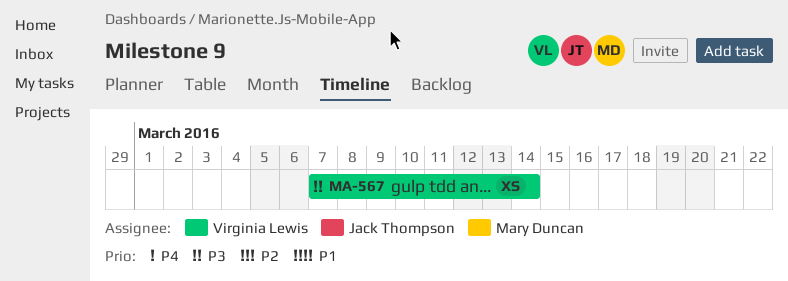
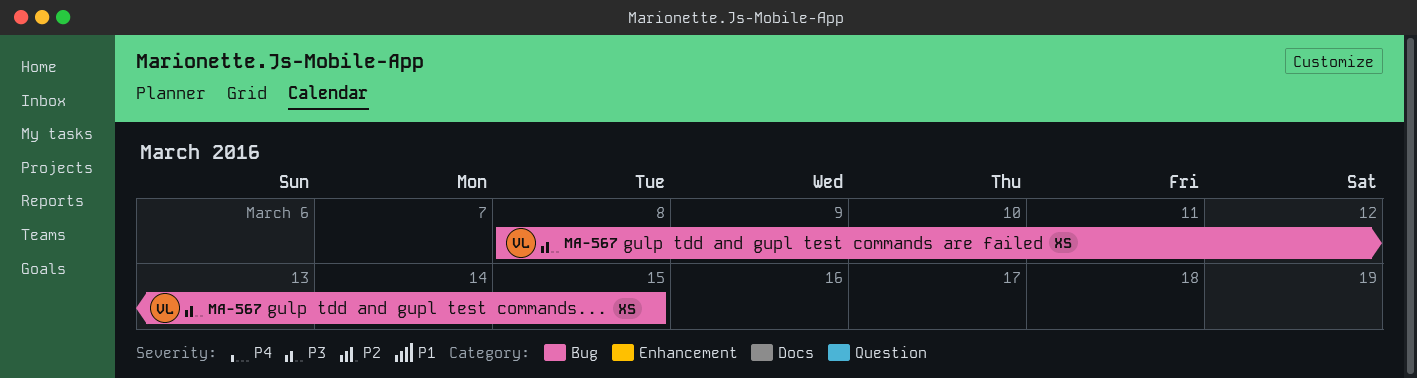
MA-567, start: Mar 7 -> Mar 8
MA-567, due: Mar 14 -> Mar 15

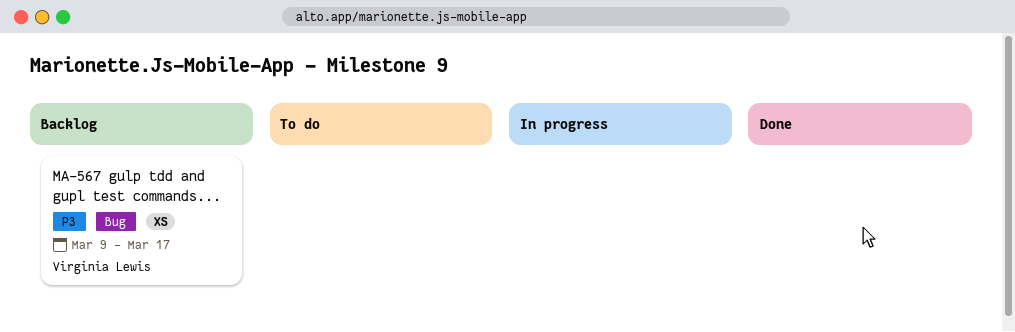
MA-567, start: Mar 8 -> Mar 9
MA-567, due: Mar 15 -> Mar 17

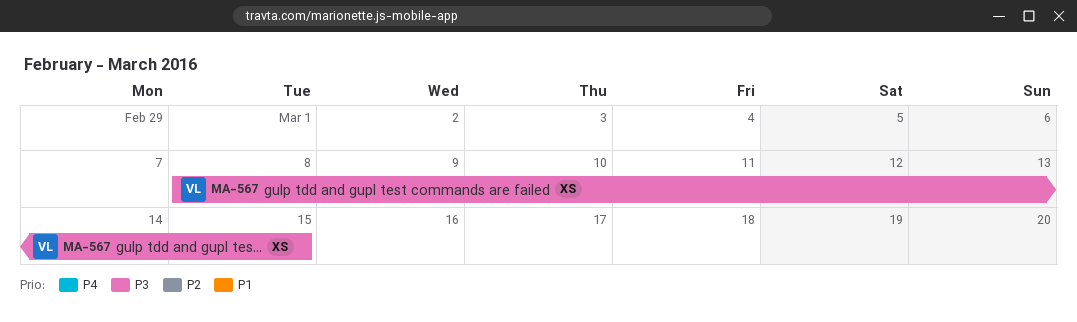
MA-567, start: Mar 9 -> Mar 8
MA-567, due: Mar 17 -> Mar 15

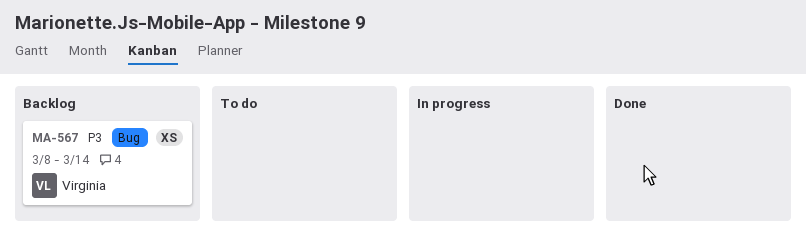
MA-567, due: Mar 15 -> Mar 14

